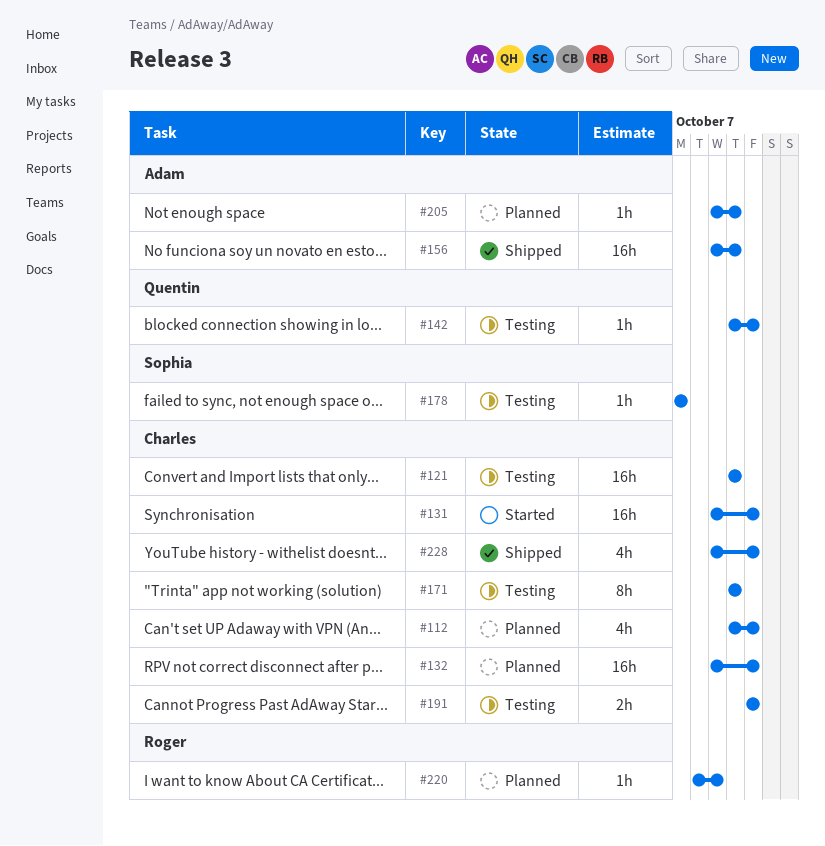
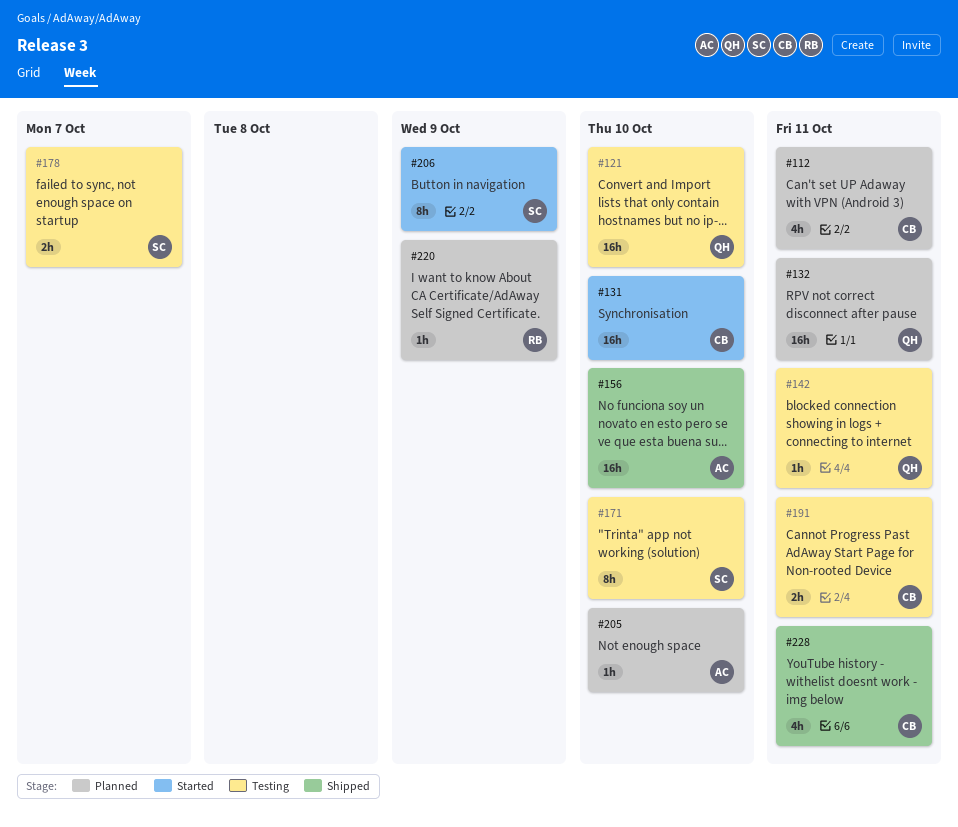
#121, owner: Charles -> Quentin
#131, due: Oct 11 -> Oct 10
#132, owner: Charles -> Quentin
#171, owner: Charles -> Sophia
#178, estimate: 1h -> 2h
#206: none -> present

